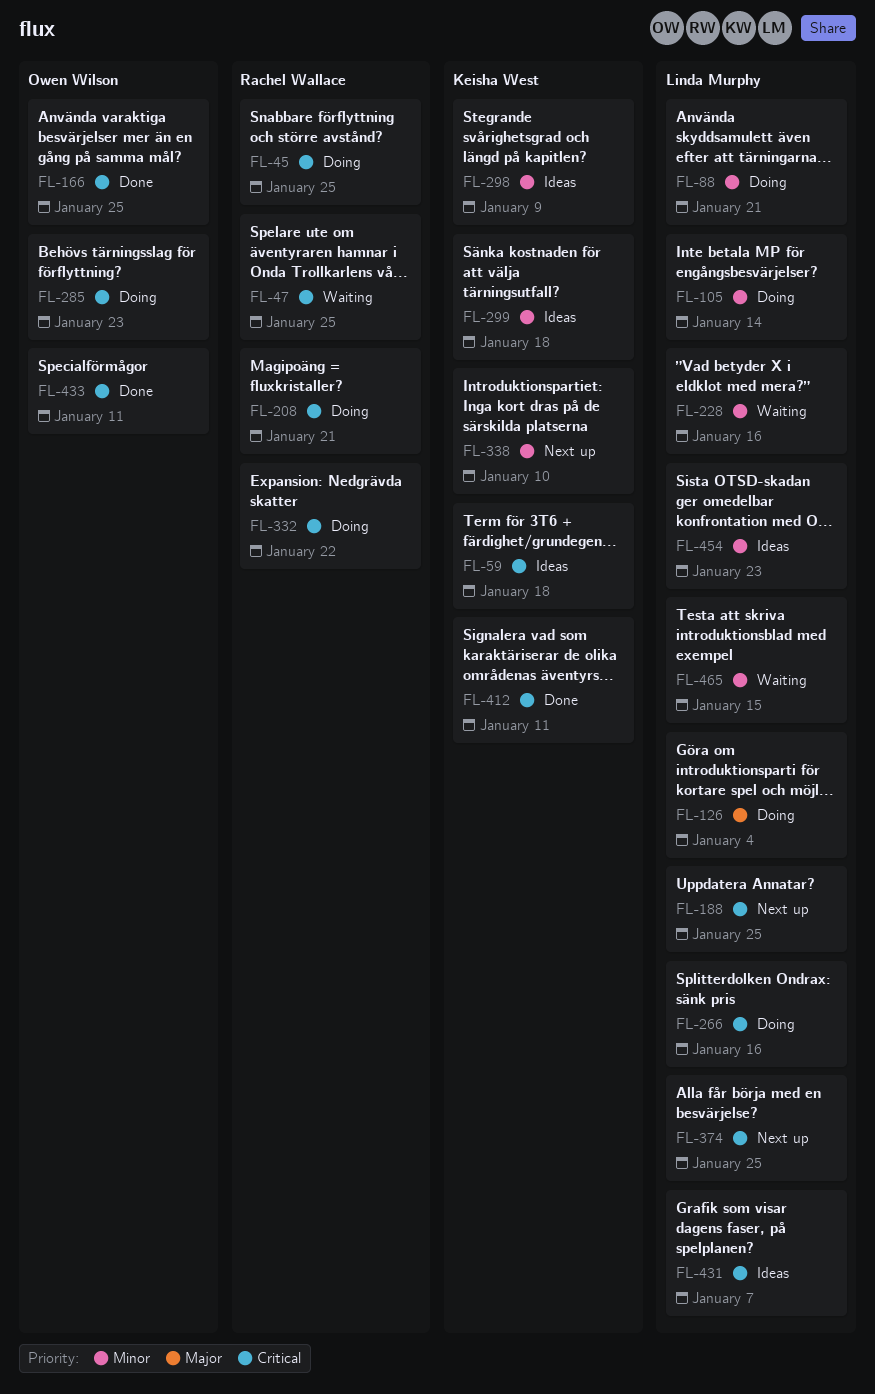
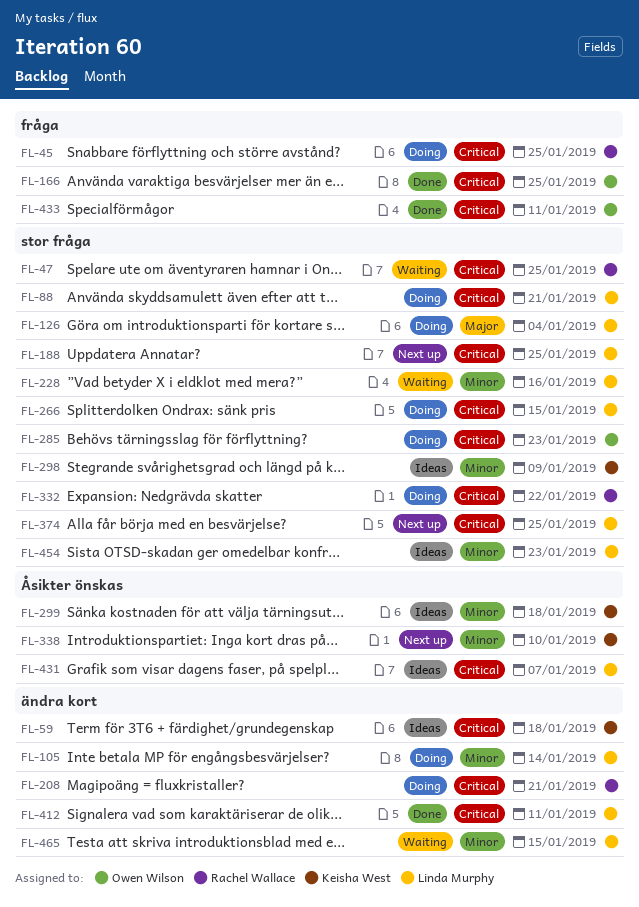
FL-88, priority: Minor -> Critical
FL-266, due: Jan 16 -> Jan 15
FL-412, owner: Keisha West -> Linda Murphy

